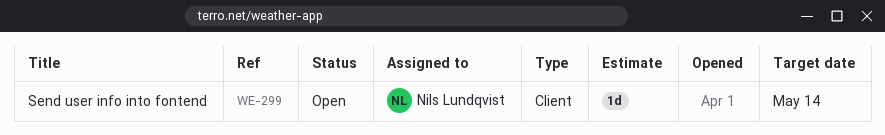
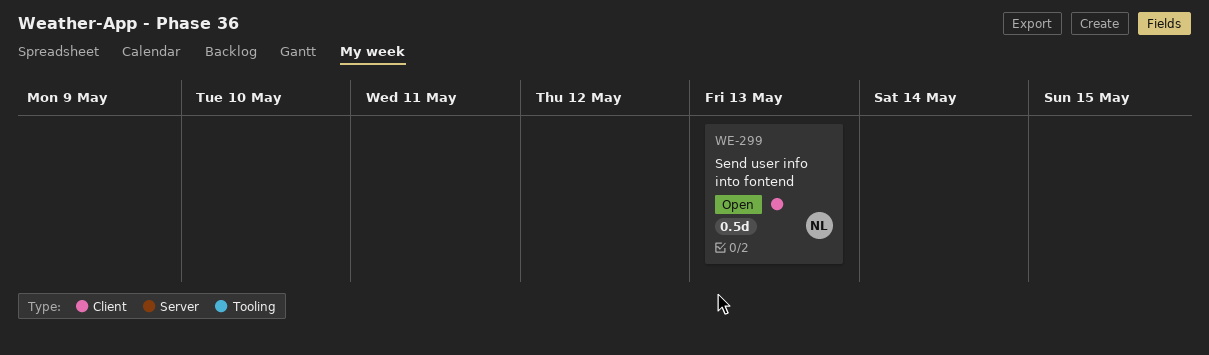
WE-299, estimate: 1d -> 0.5d
WE-299, due: May 14 -> May 13

